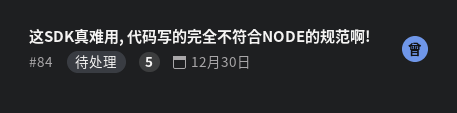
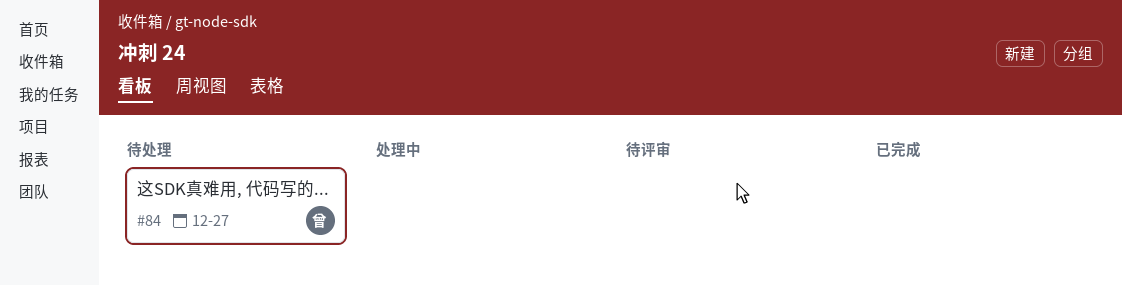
#84, due: Dec 30 -> Dec 27

